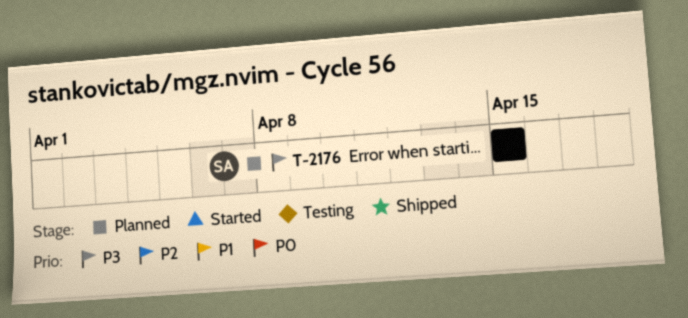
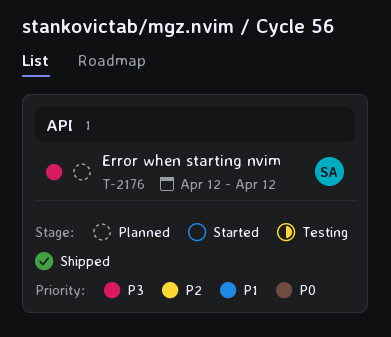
T-2176, start: Apr 15 -> Apr 12
T-2176, due: Apr 15 -> Apr 12

